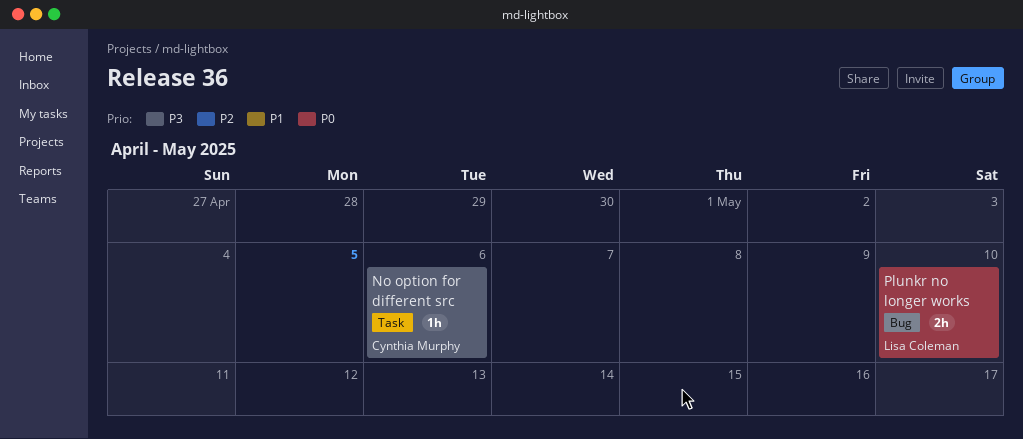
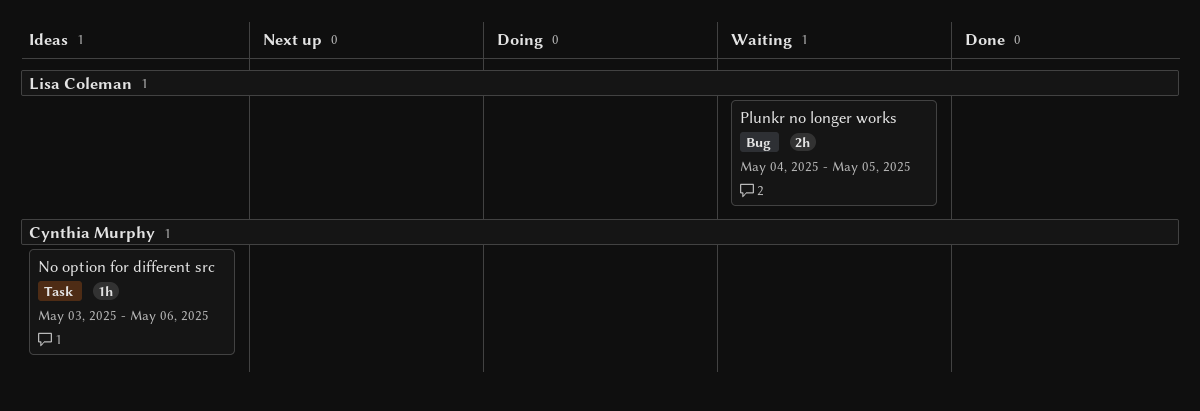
Plunkr no longer works, due: May 10 -> May 5

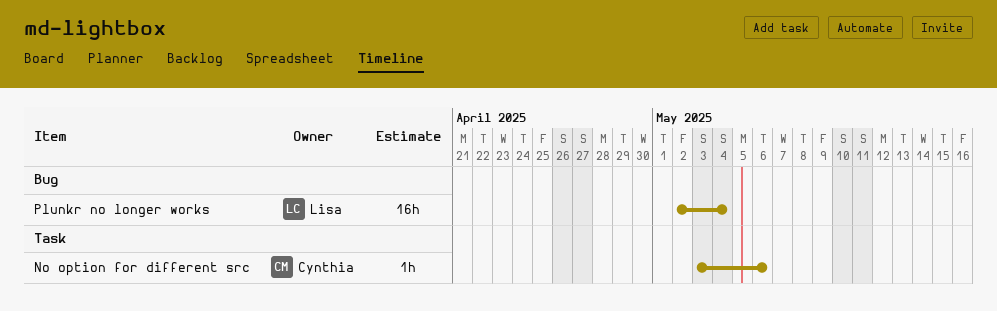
Plunkr no longer works, estimate: 2h -> 16h
Plunkr no longer works, start: May 4 -> May 2
Plunkr no longer works, due: May 5 -> May 4

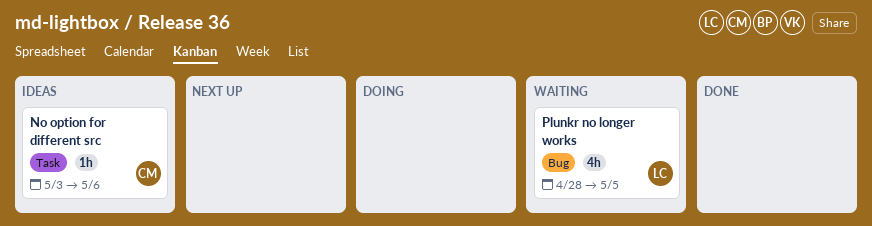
Plunkr no longer works, estimate: 16h -> 4h
Plunkr no longer works, start: May 2 -> Apr 28
Plunkr no longer works, due: May 4 -> May 5

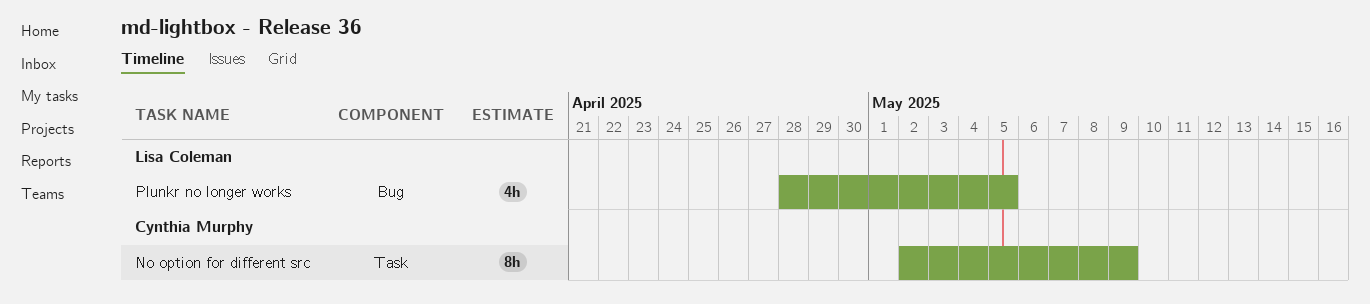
No option for different src, estimate: 1h -> 8h
No option for different src, start: May 3 -> May 2
No option for different src, due: May 6 -> May 9

